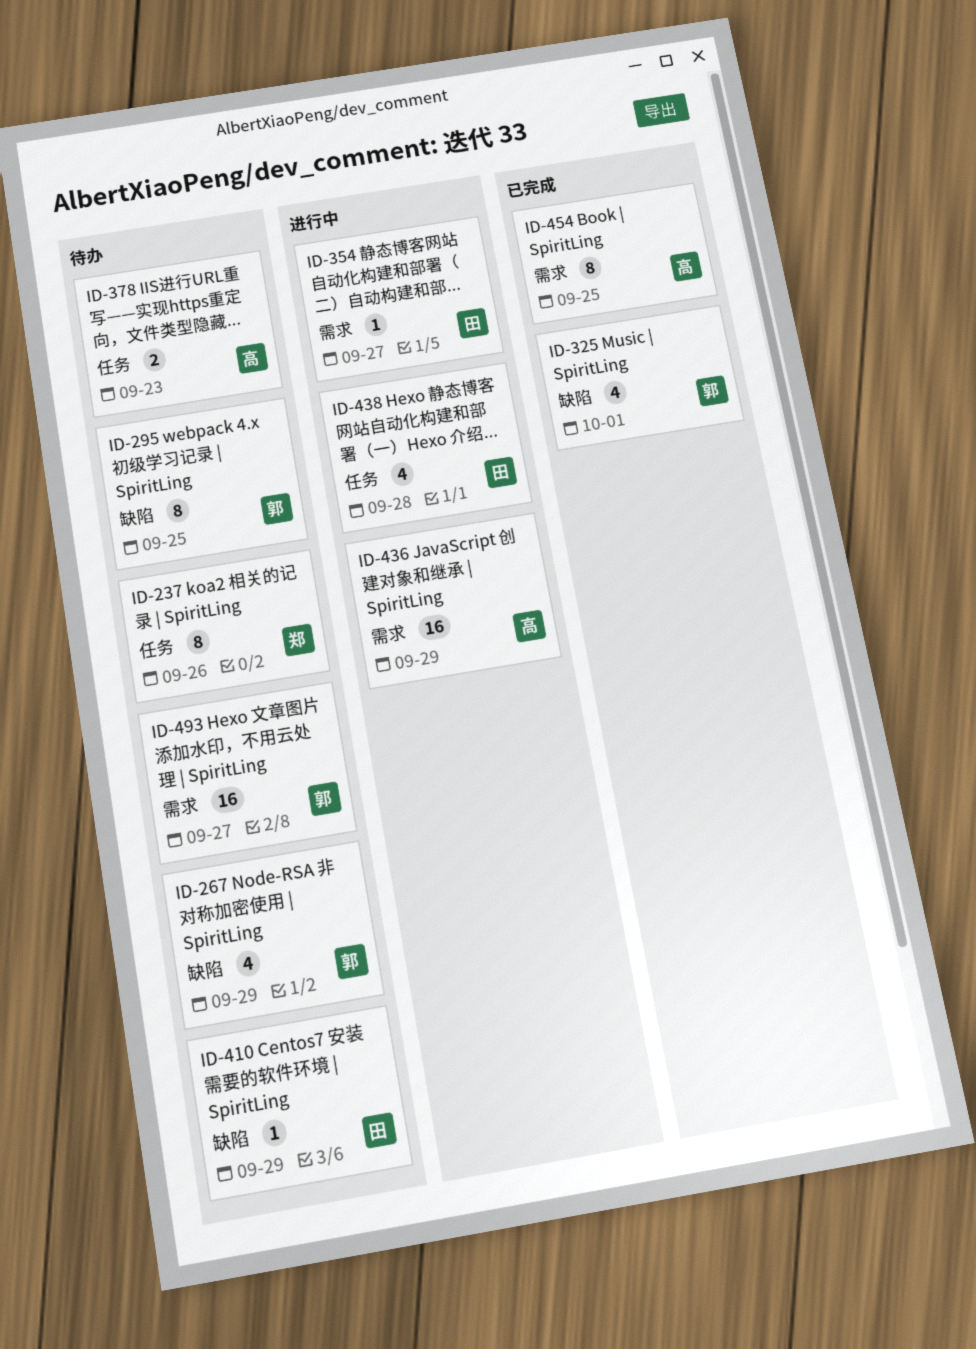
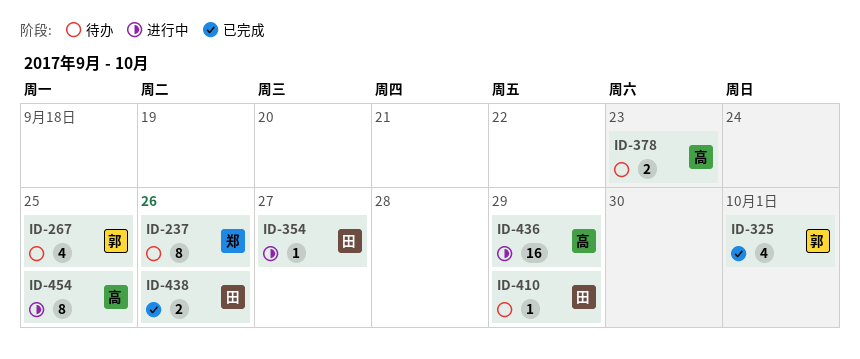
ID-267, due: Sep 29 -> Sep 25
ID-295: present -> none
ID-438, status: 进行中 -> 已完成
ID-438, estimate: 4 -> 2
ID-438, due: Sep 28 -> Sep 26
ID-454, status: 已完成 -> 进行中
ID-493: present -> none

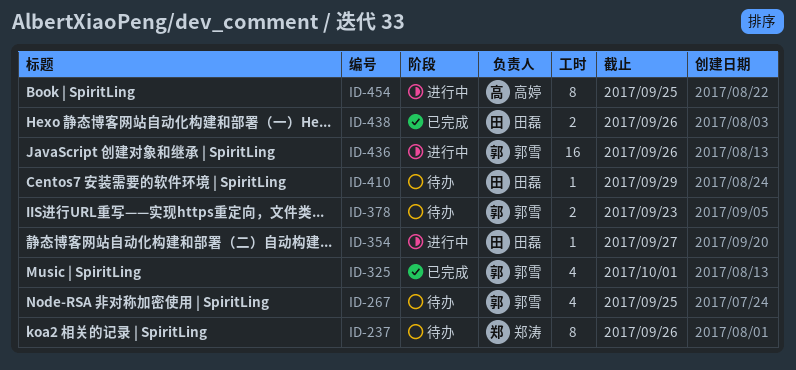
ID-378, owner: 高婷 -> 郭雪
ID-436, owner: 高婷 -> 郭雪
ID-436, due: Sep 29 -> Sep 26

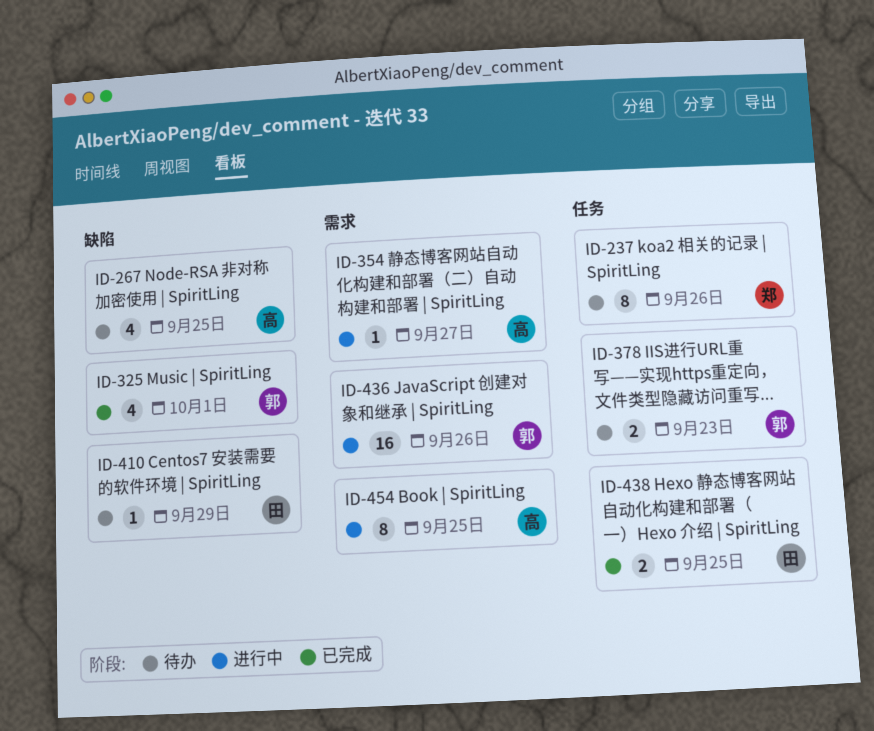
ID-267, owner: 郭雪 -> 高婷
ID-354, owner: 田磊 -> 高婷
ID-438, due: Sep 26 -> Sep 25

